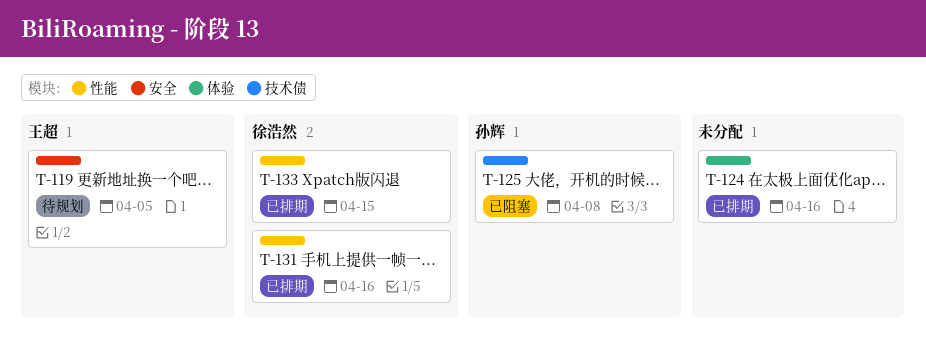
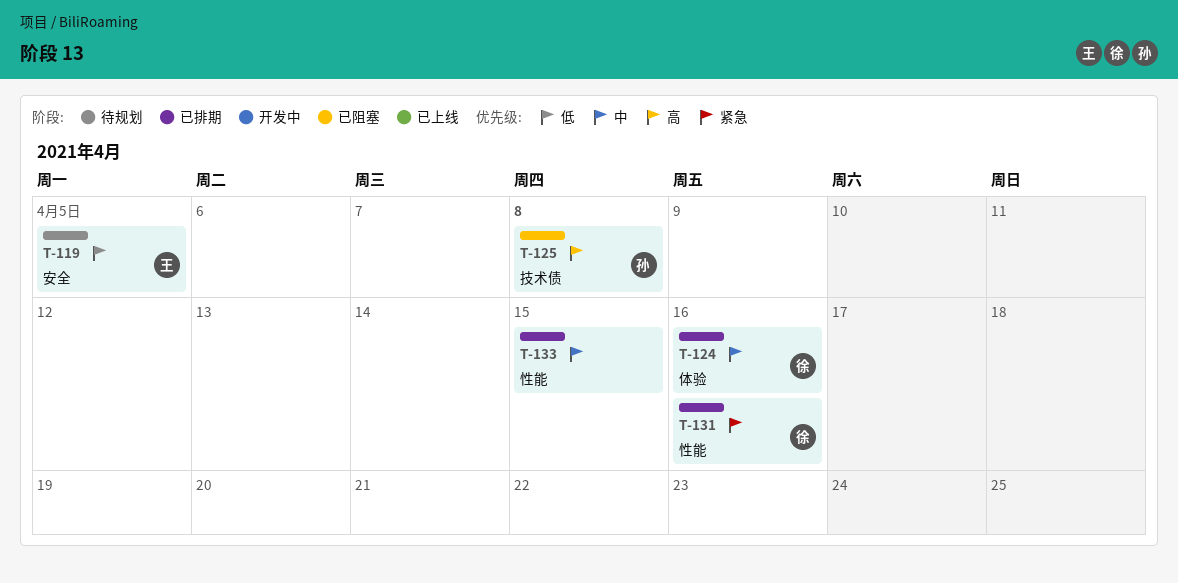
T-124, owner: none -> 徐浩然
T-133, owner: 徐浩然 -> none

